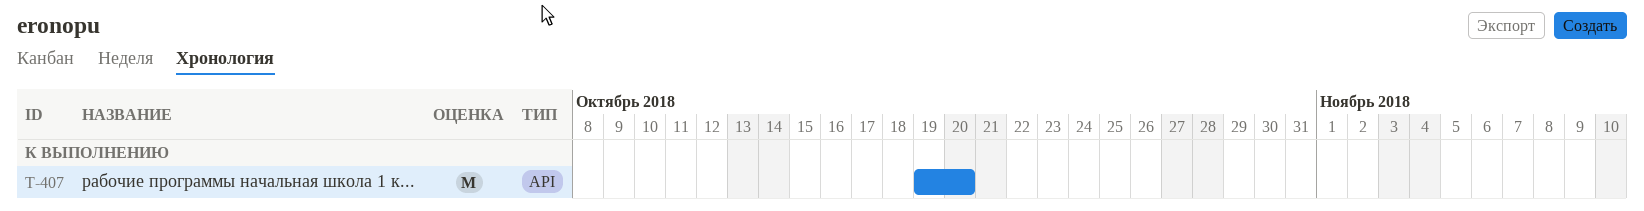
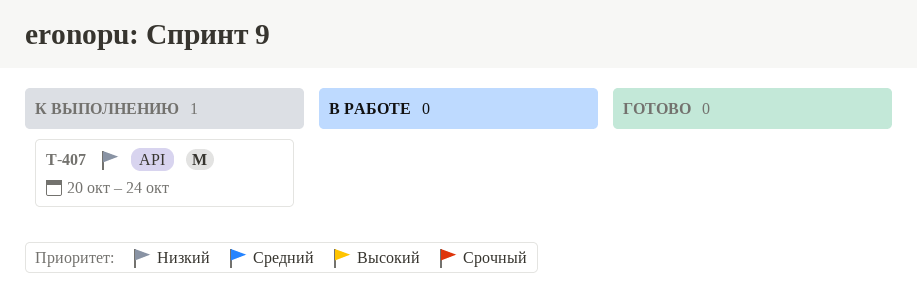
T-407, start: Oct 19 -> Oct 20
T-407, due: Oct 20 -> Oct 24

